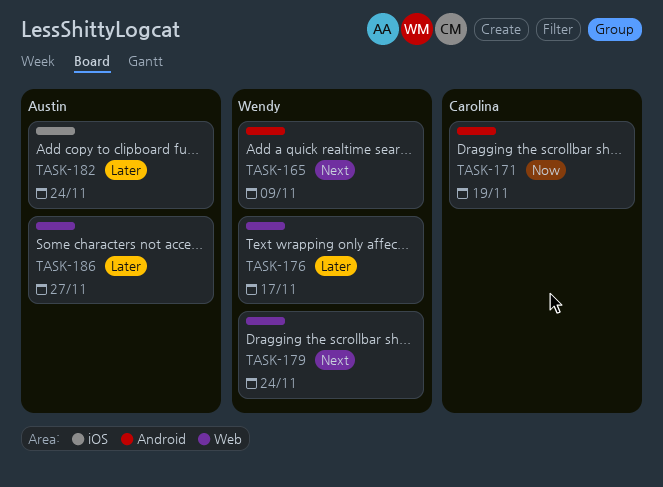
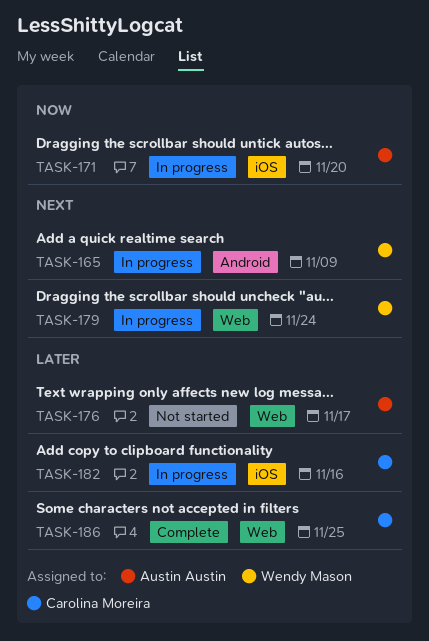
TASK-171, owner: Carolina Moreira -> Austin Austin
TASK-171, label: Android -> iOS
TASK-171, due: Nov 19 -> Nov 20
TASK-176, owner: Wendy Mason -> Austin Austin
TASK-182, owner: Austin Austin -> Carolina Moreira
TASK-182, due: Nov 24 -> Nov 16
TASK-186, owner: Austin Austin -> Carolina Moreira
TASK-186, due: Nov 27 -> Nov 25

